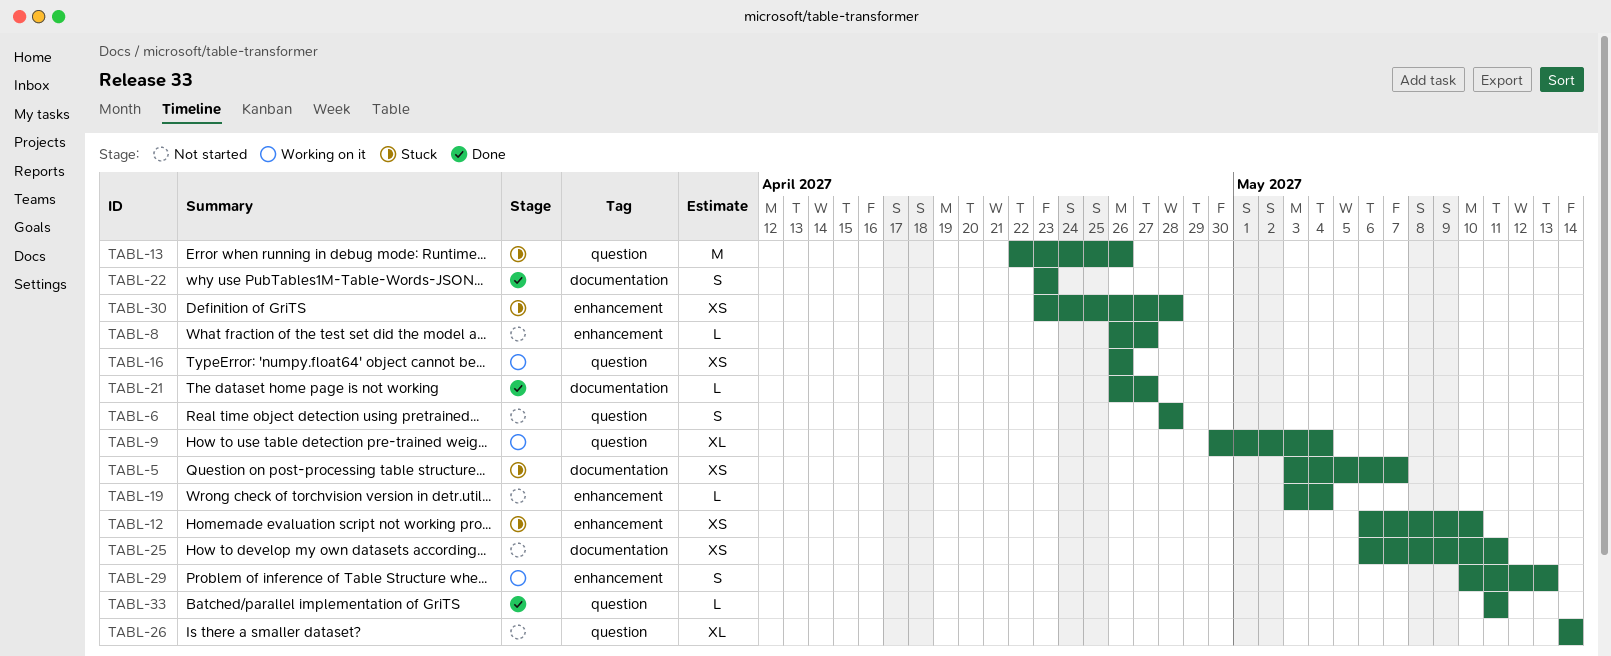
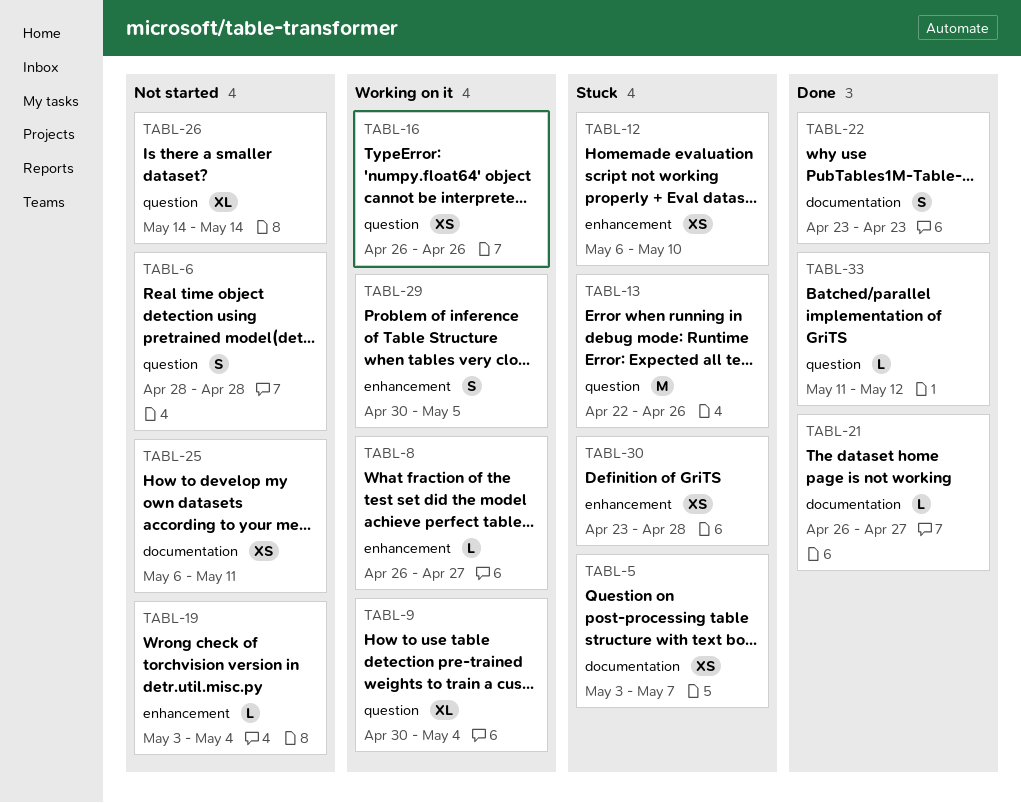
TABL-8, status: Not started -> Working on it
TABL-29, start: May 10 -> Apr 30
TABL-29, due: May 13 -> May 5
TABL-33, due: May 11 -> May 12

